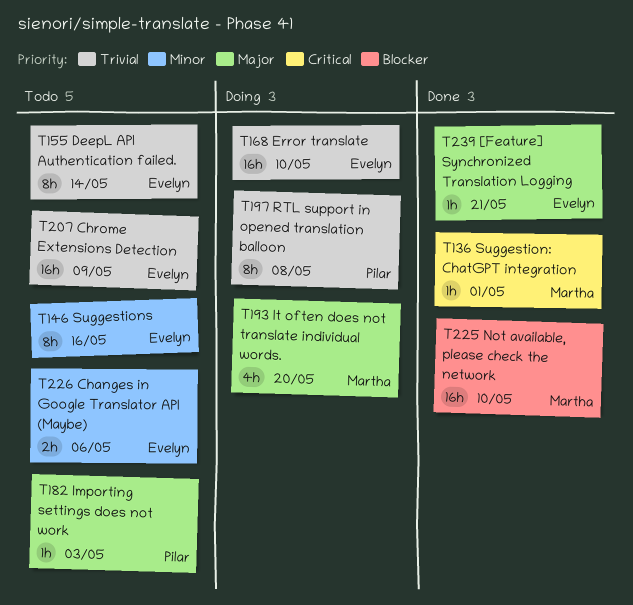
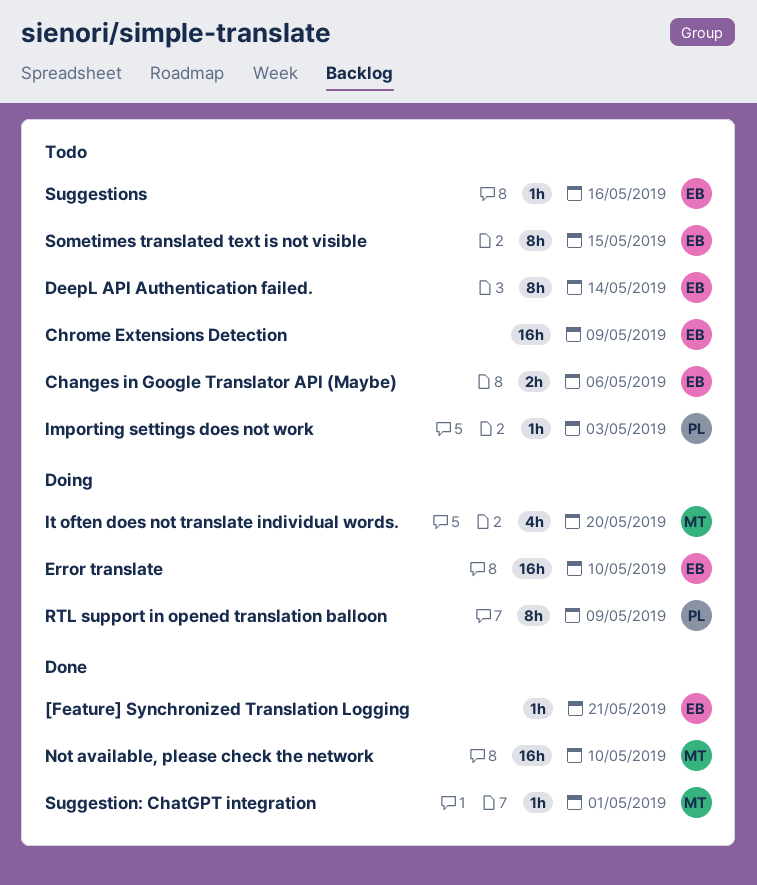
RTL support in opened translation balloon, due: May 8 -> May 9
Sometimes translated text is not visible: none -> present
Suggestions, estimate: 8h -> 1h

